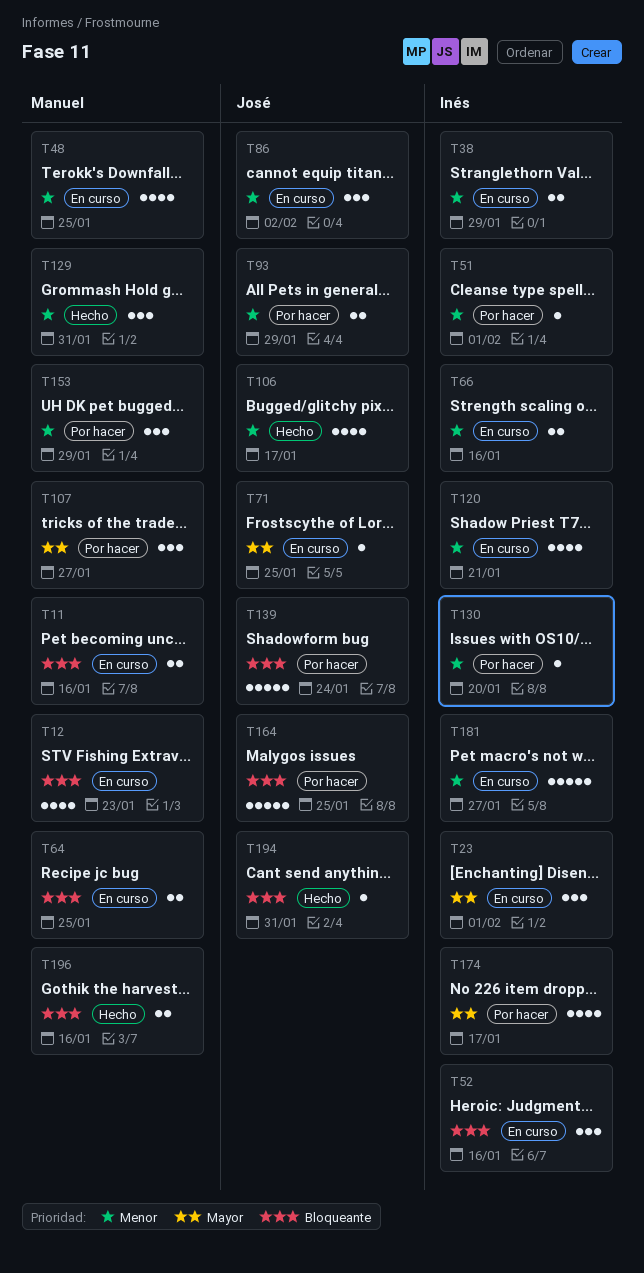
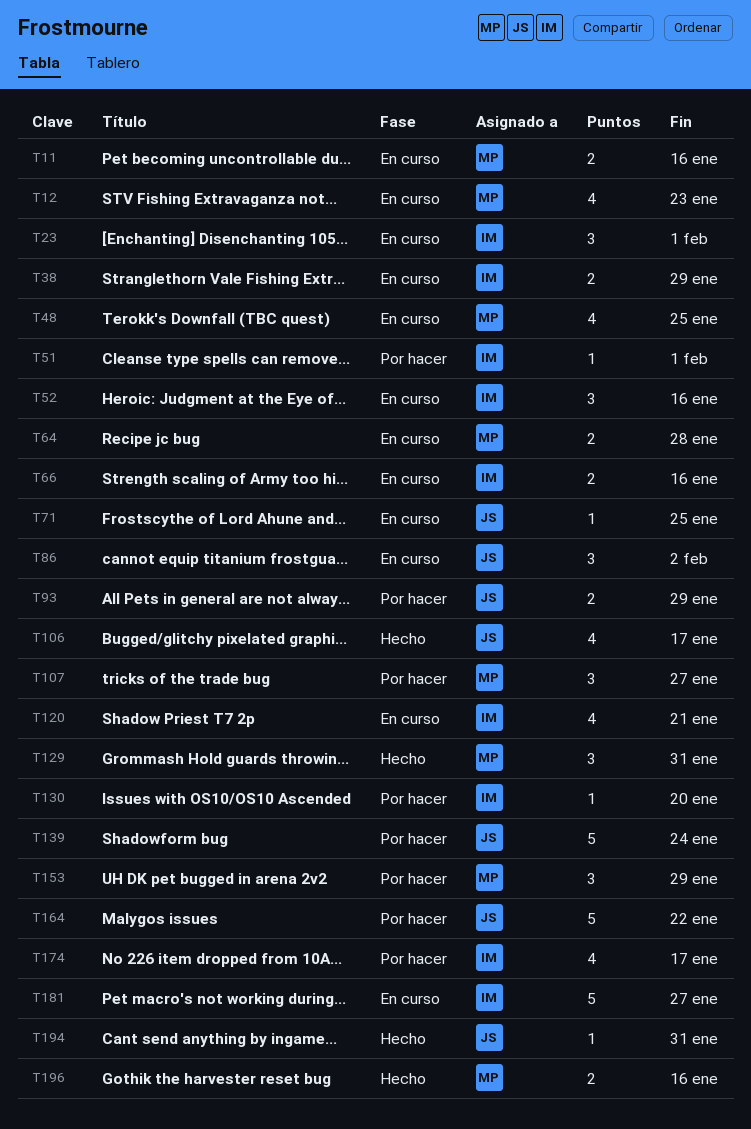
T64, due: Jan 25 -> Jan 28
T164, due: Jan 25 -> Jan 22

